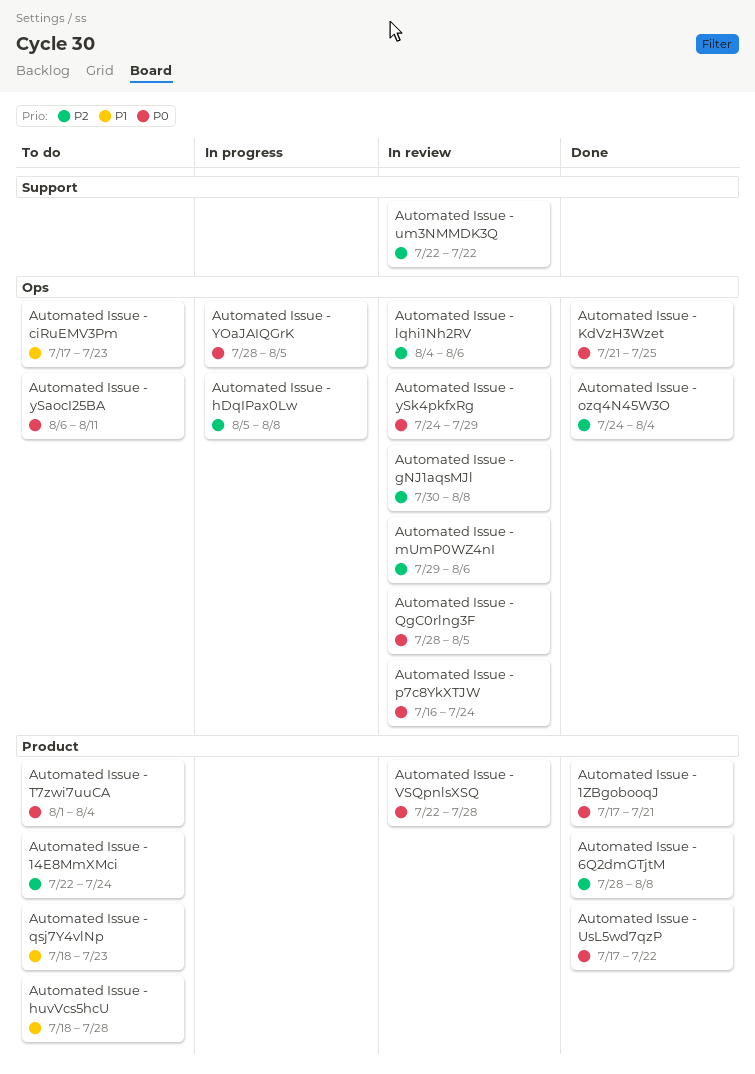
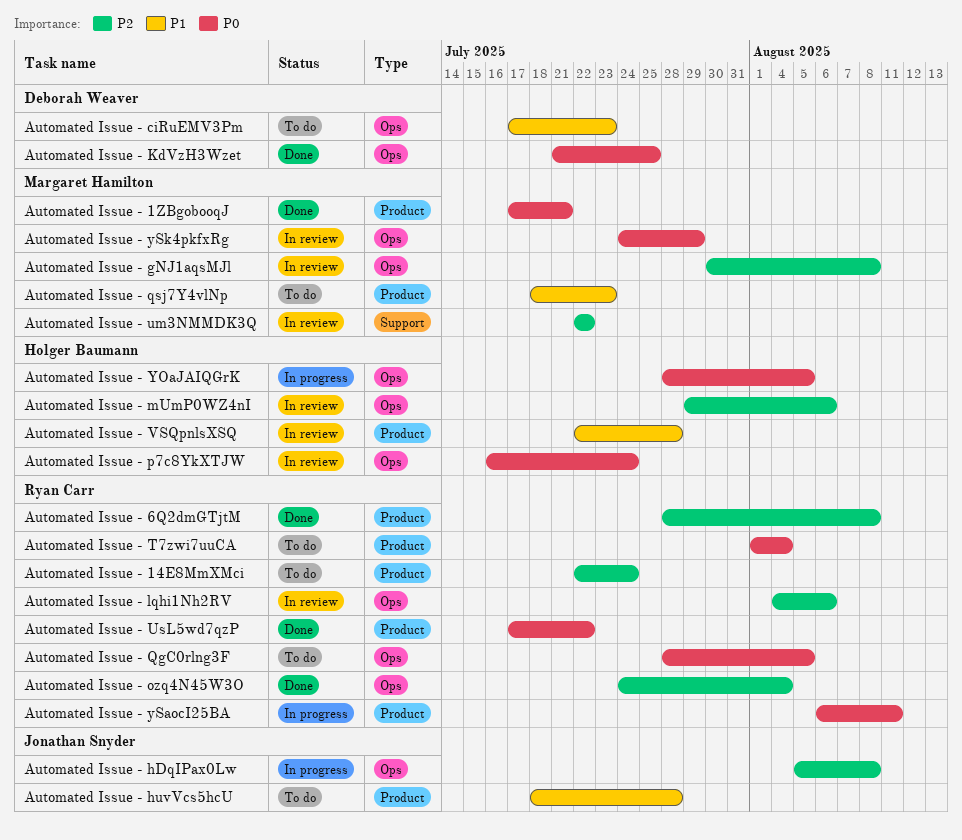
Automated Issue - QgC0rlng3F, status: In review -> To do
Automated Issue - VSQpnlsXSQ, priority: P0 -> P1
Automated Issue - ySaocI25BA, status: To do -> In progress
Automated Issue - ySaocI25BA, label: Ops -> Product

